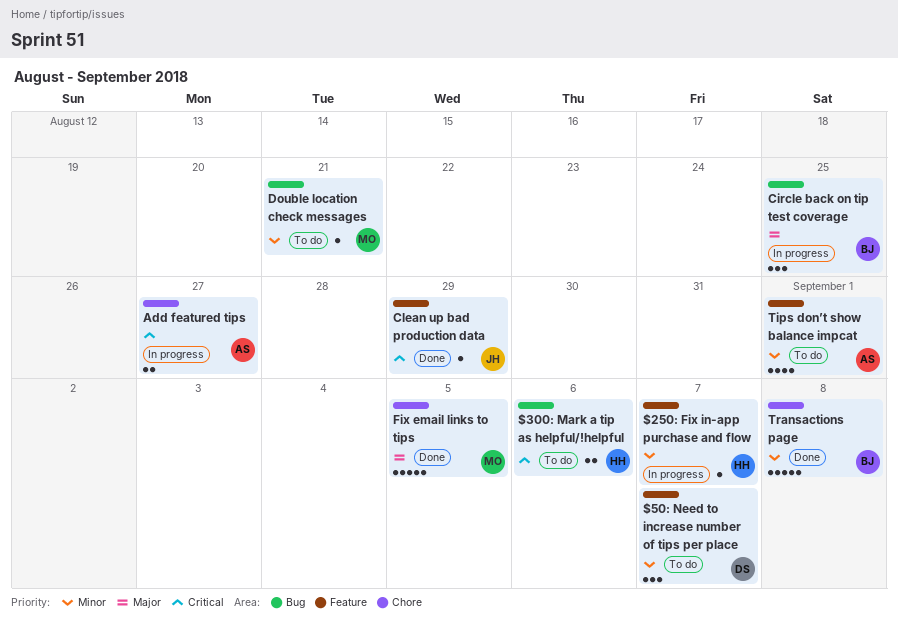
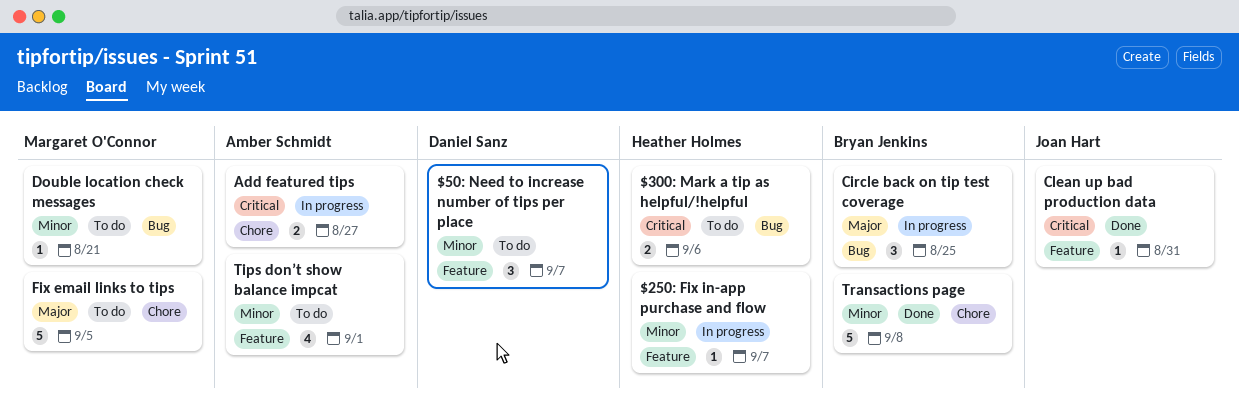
Clean up bad production data, due: Aug 29 -> Aug 31
Fix email links to tips, status: Done -> To do

